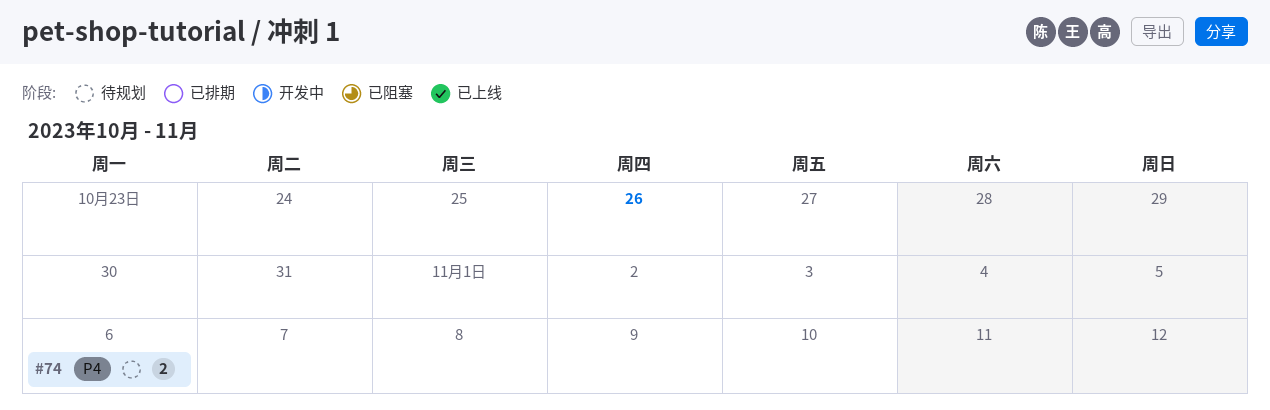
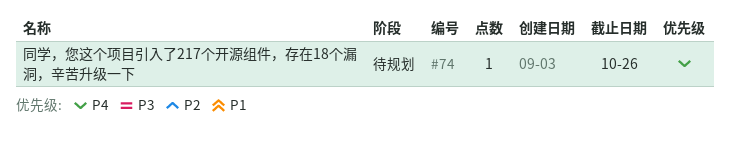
#74, estimate: 2 -> 1
#74, due: Nov 6 -> Oct 26

